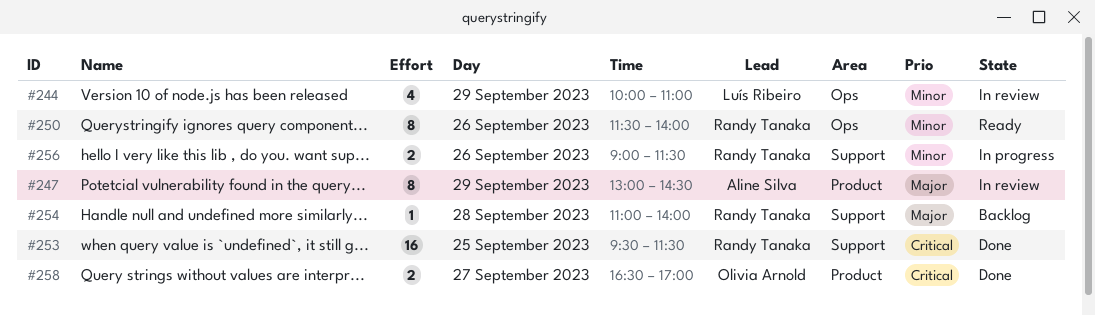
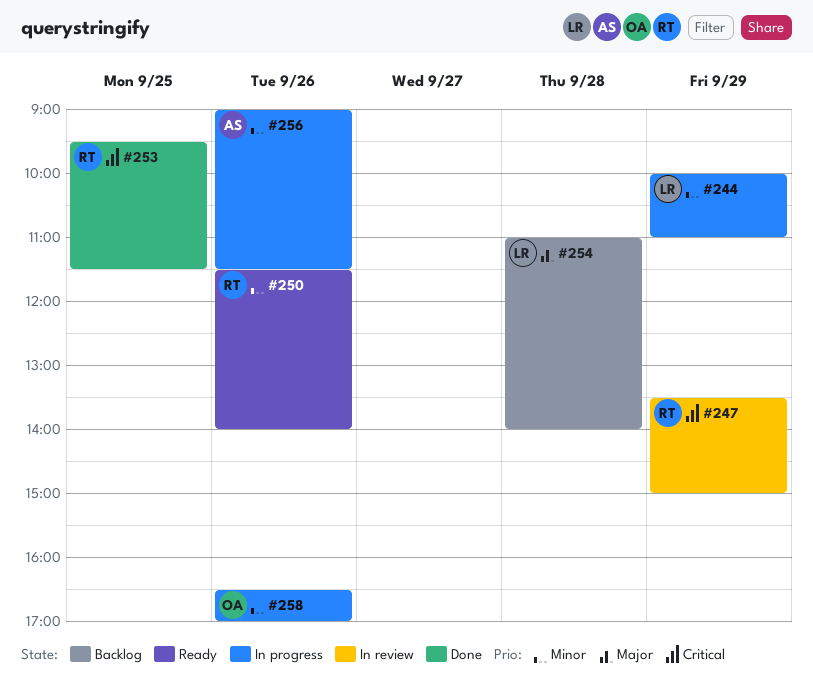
#244, status: In review -> In progress
#247, owner: Aline Silva -> Randy Tanaka
#247, priority: Major -> Critical
#247, begins: 13:00 -> 13:30
#247, ends: 14:30 -> 15:00
#254, owner: Randy Tanaka -> Luís Ribeiro
#256, owner: Randy Tanaka -> Aline Silva
#258, status: Done -> In progress
#258, priority: Critical -> Minor
#258, day: Sep 27 -> Sep 26

